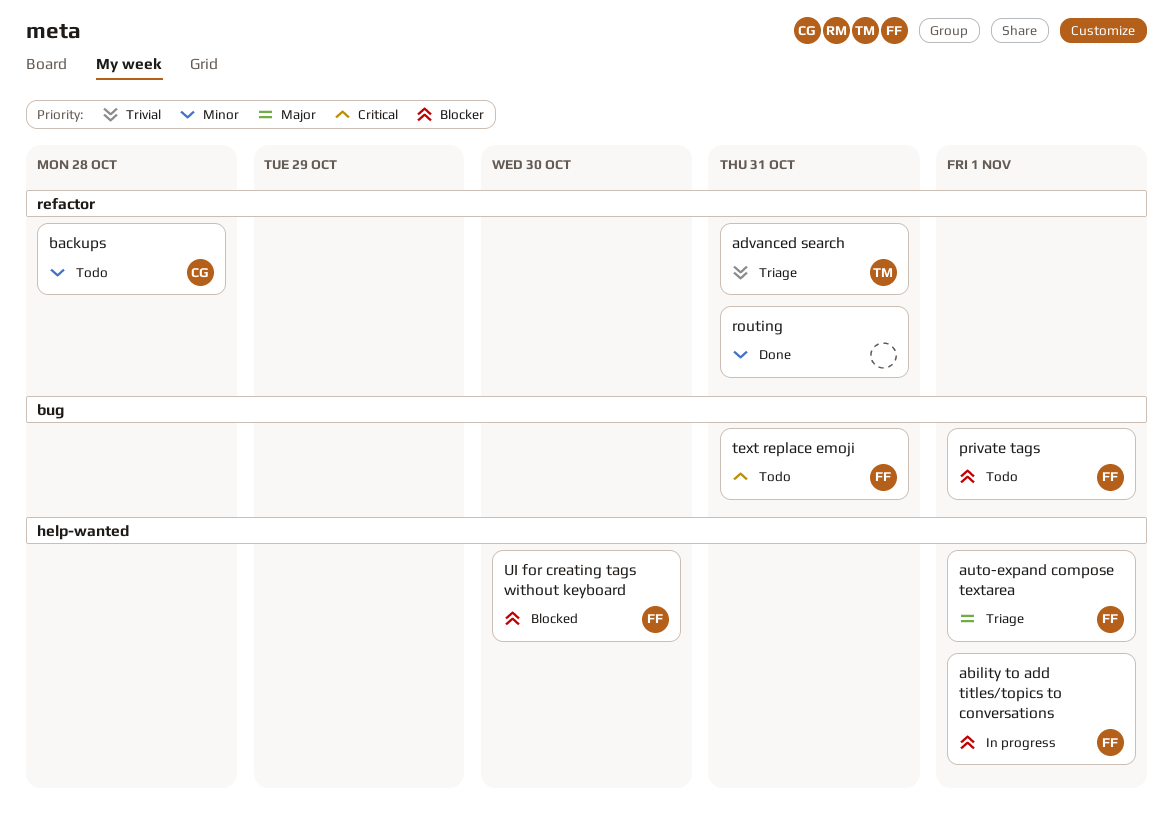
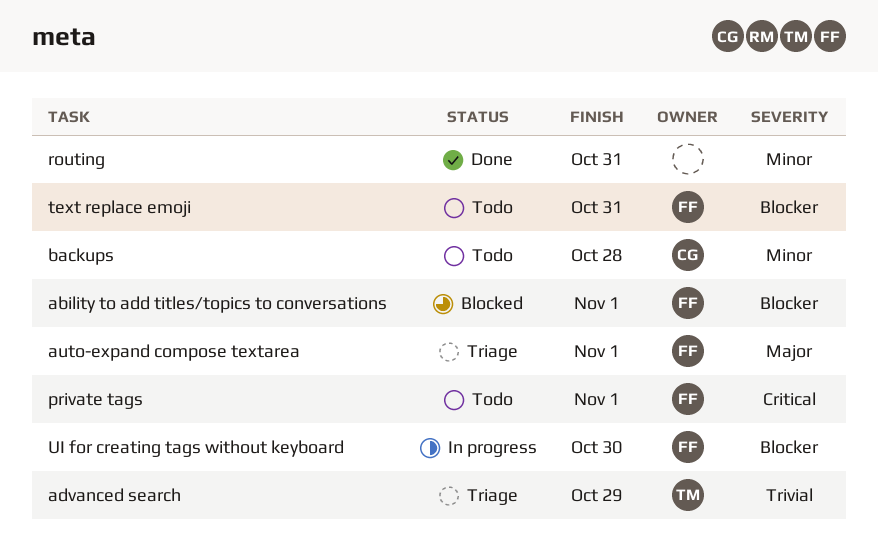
ability to add titles/topics to conversations, status: In progress -> Blocked
advanced search, due: Oct 31 -> Oct 29
private tags, priority: Blocker -> Critical
text replace emoji, priority: Critical -> Blocker
UI for creating tags without keyboard, status: Blocked -> In progress

